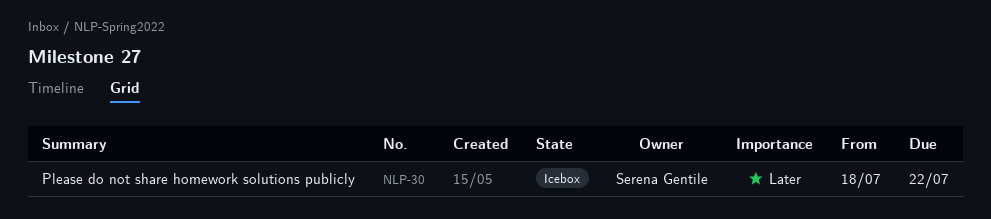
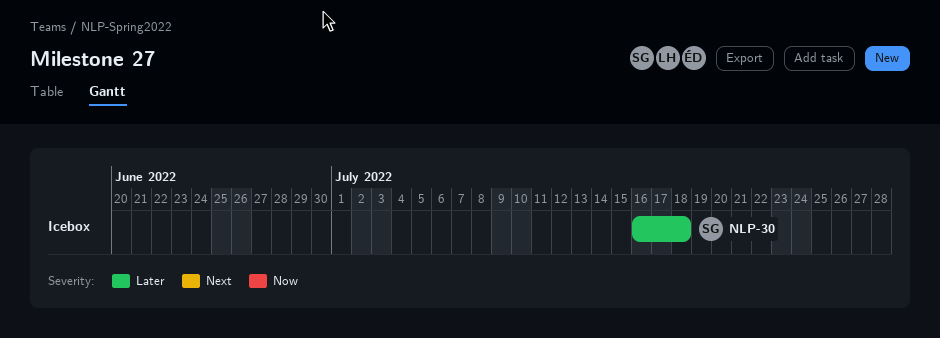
NLP-30, start: Jul 18 -> Jul 16
NLP-30, due: Jul 22 -> Jul 18

